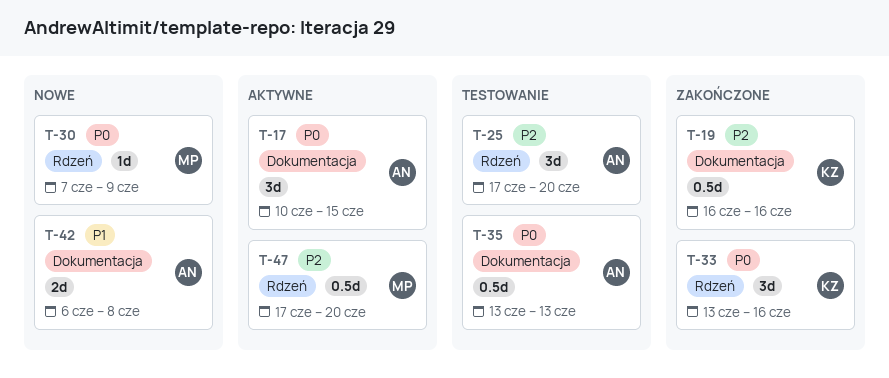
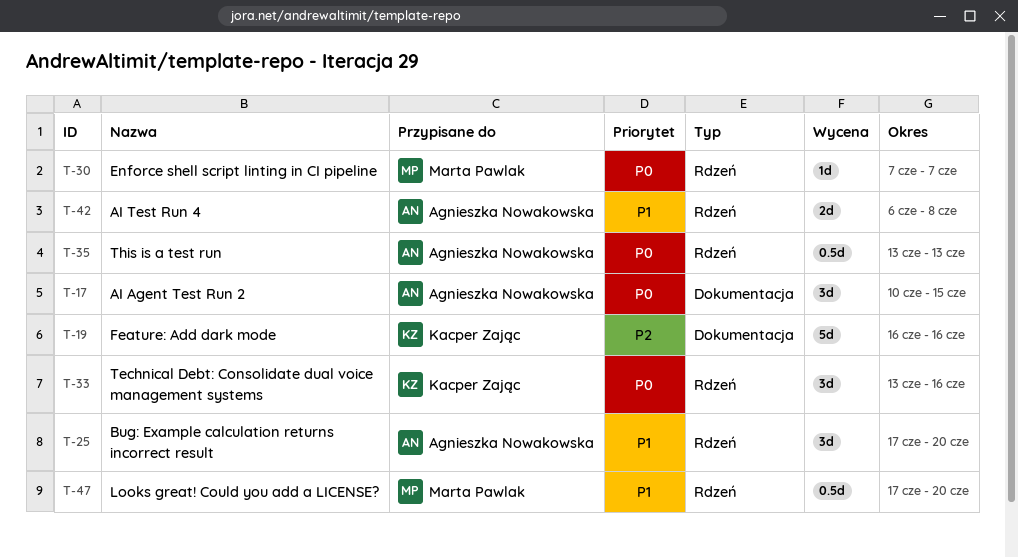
T-19, estimate: 0.5d -> 5d
T-25, priority: P2 -> P1
T-30, due: Jun 9 -> Jun 7
T-35, label: Dokumentacja -> Rdzeń
T-42, label: Dokumentacja -> Rdzeń
T-47, priority: P2 -> P1

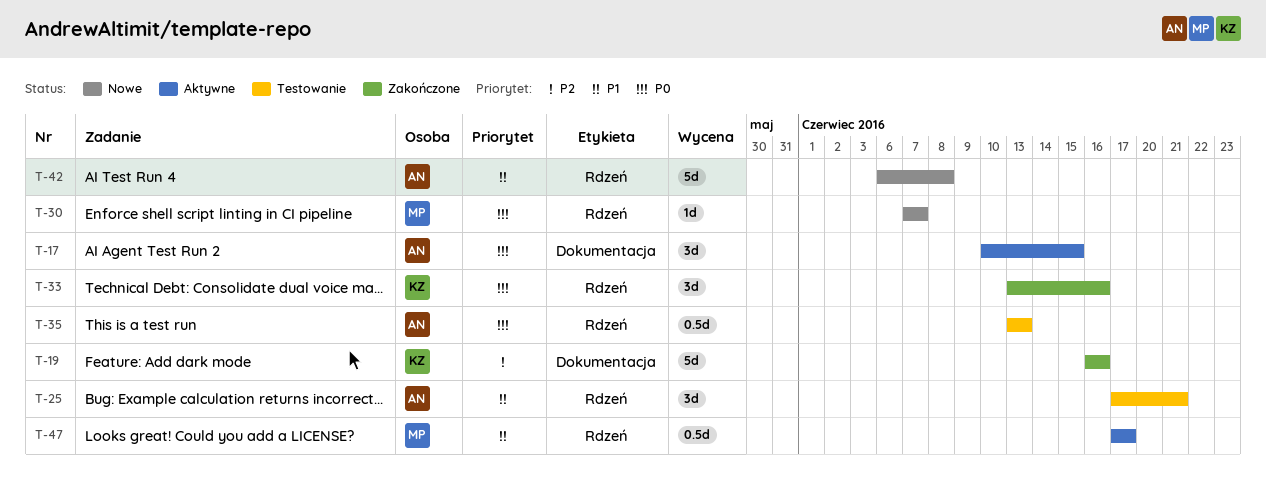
T-25, due: Jun 20 -> Jun 21
T-42, estimate: 2d -> 5d
T-47, due: Jun 20 -> Jun 17

